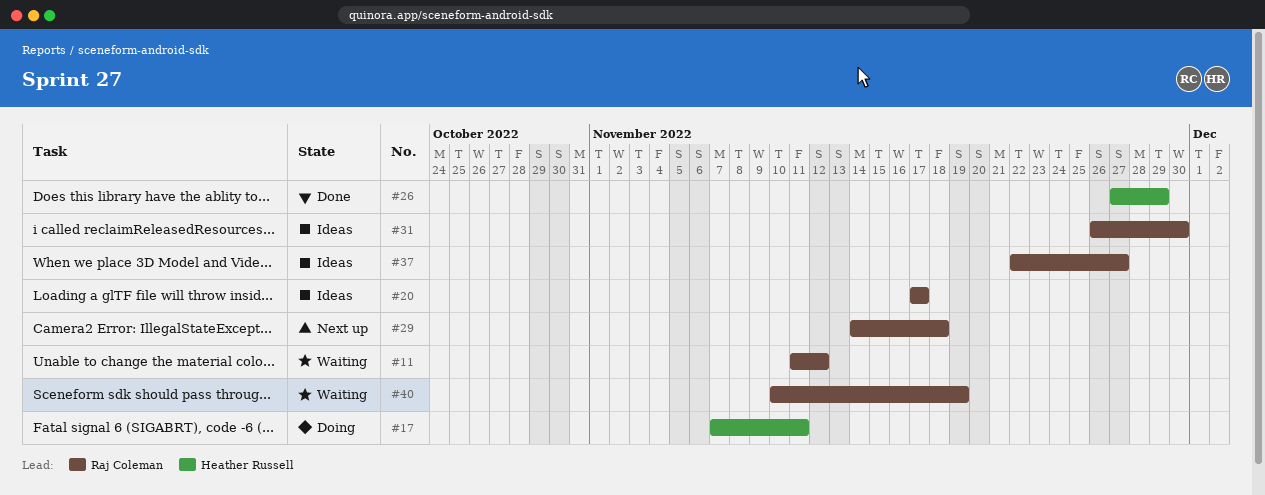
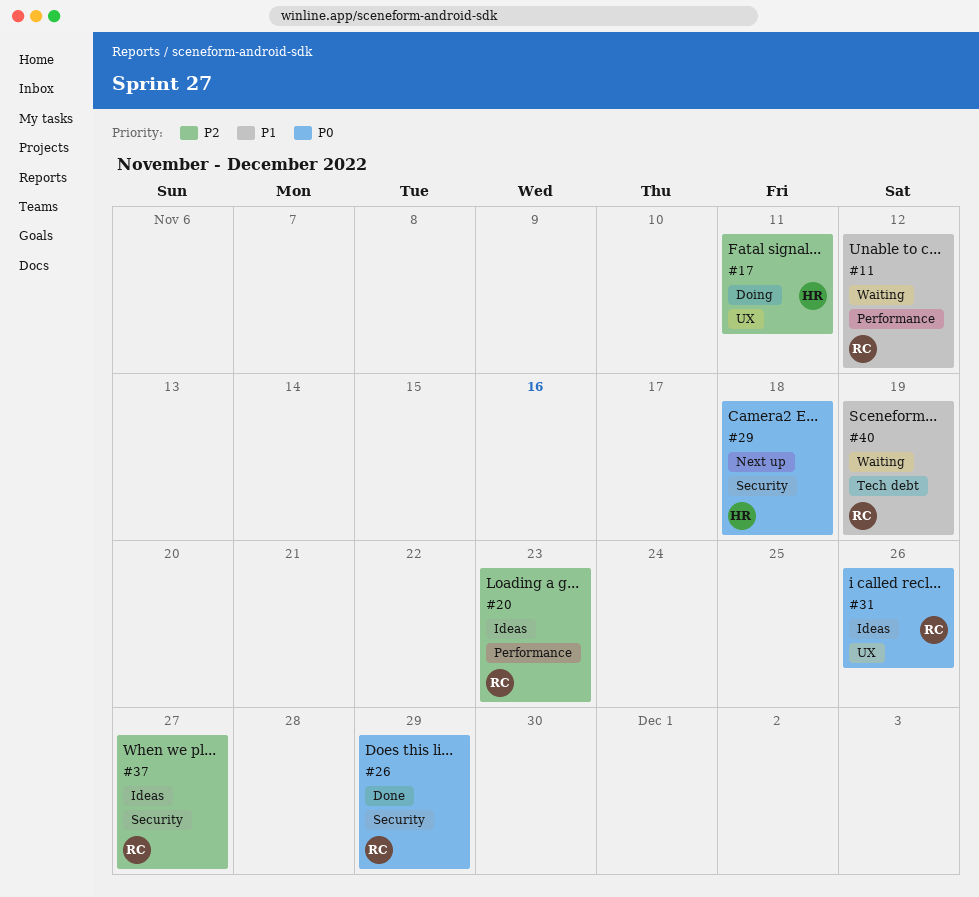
#20, due: Nov 17 -> Nov 23
#26, owner: Heather Russell -> Raj Coleman
#29, owner: Raj Coleman -> Heather Russell
#31, due: Nov 30 -> Nov 26

